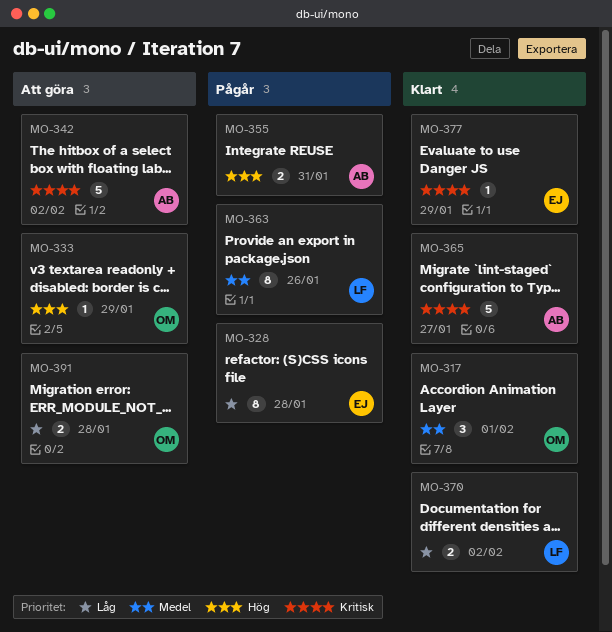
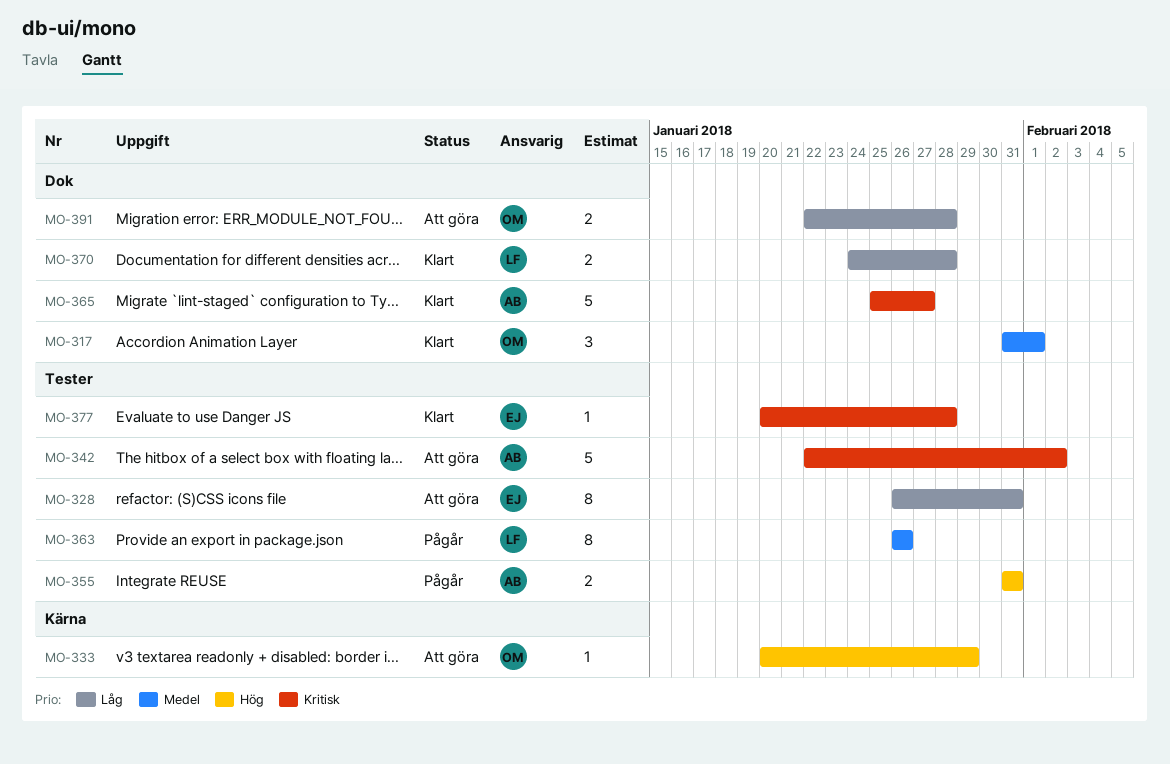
MO-328, status: Pågår -> Att göra
MO-328, due: Jan 28 -> Jan 31
MO-370, due: Feb 2 -> Jan 28
MO-377, due: Jan 29 -> Jan 28

